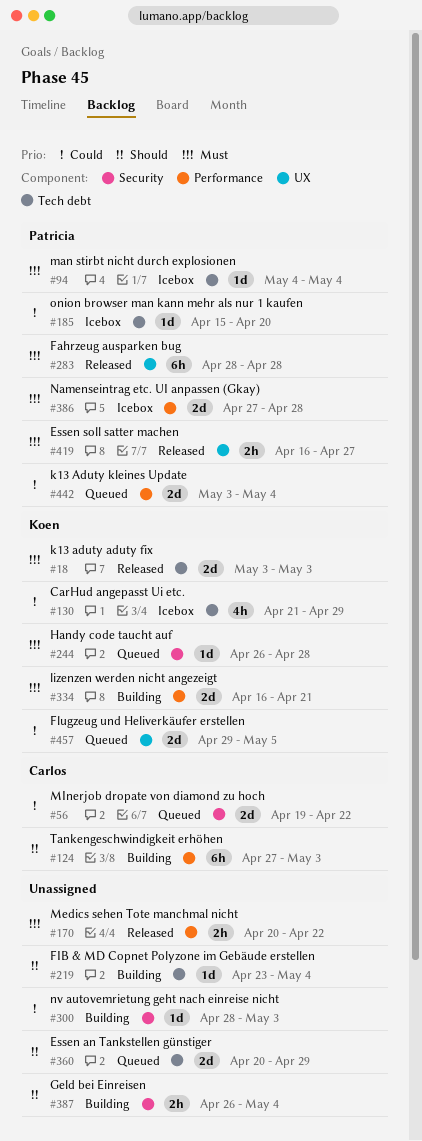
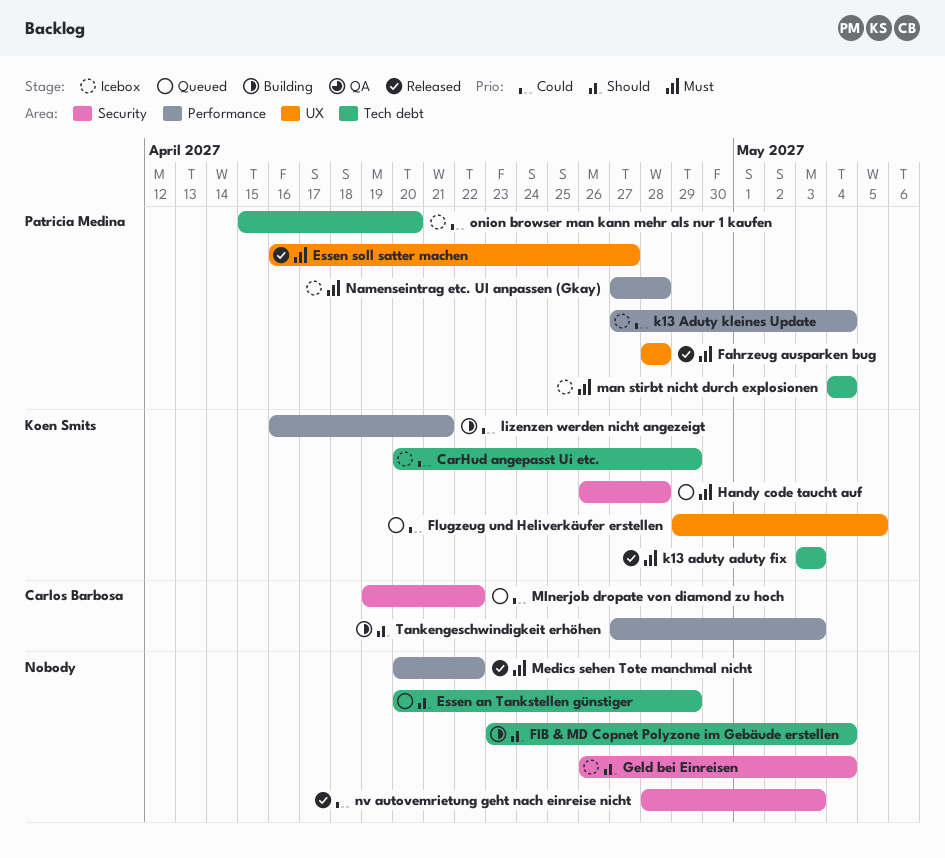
CarHud angepasst Ui etc., start: Apr 21 -> Apr 20
Geld bei Einreisen, status: Building -> Icebox
k13 Aduty kleines Update, status: Queued -> Icebox
k13 Aduty kleines Update, start: May 3 -> Apr 27
lizenzen werden nicht angezeigt, priority: Must -> Could
nv autovemrietung geht nach einreise nicht, status: Building -> Released

